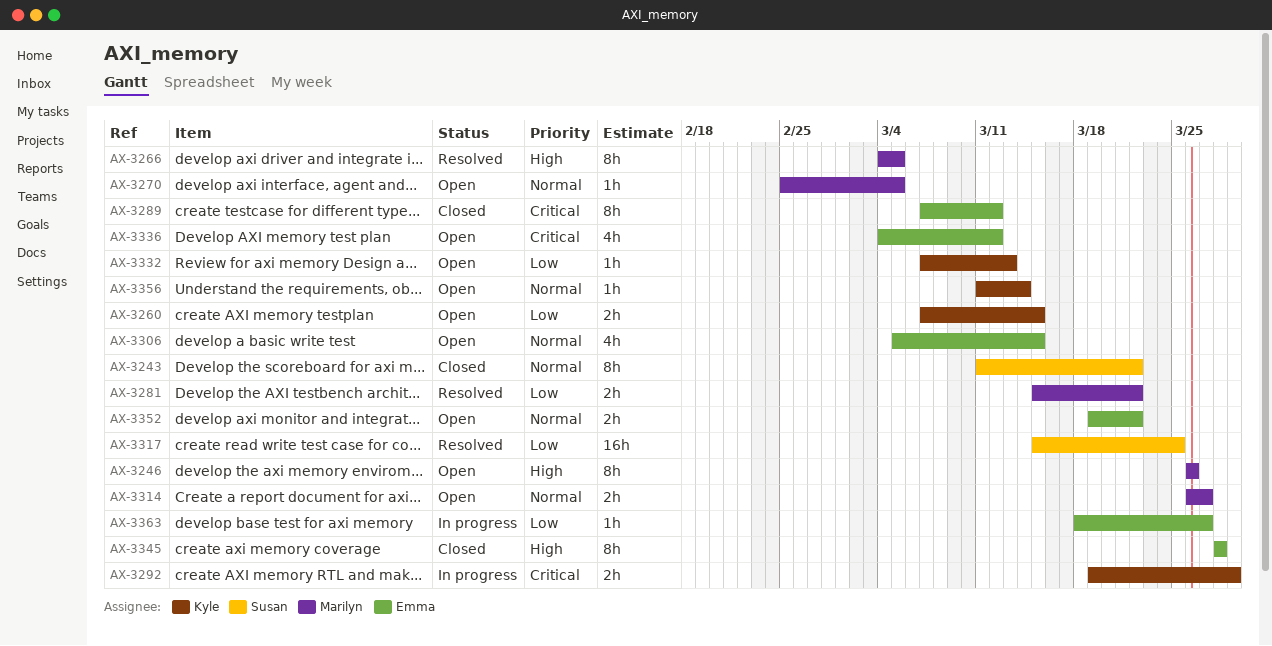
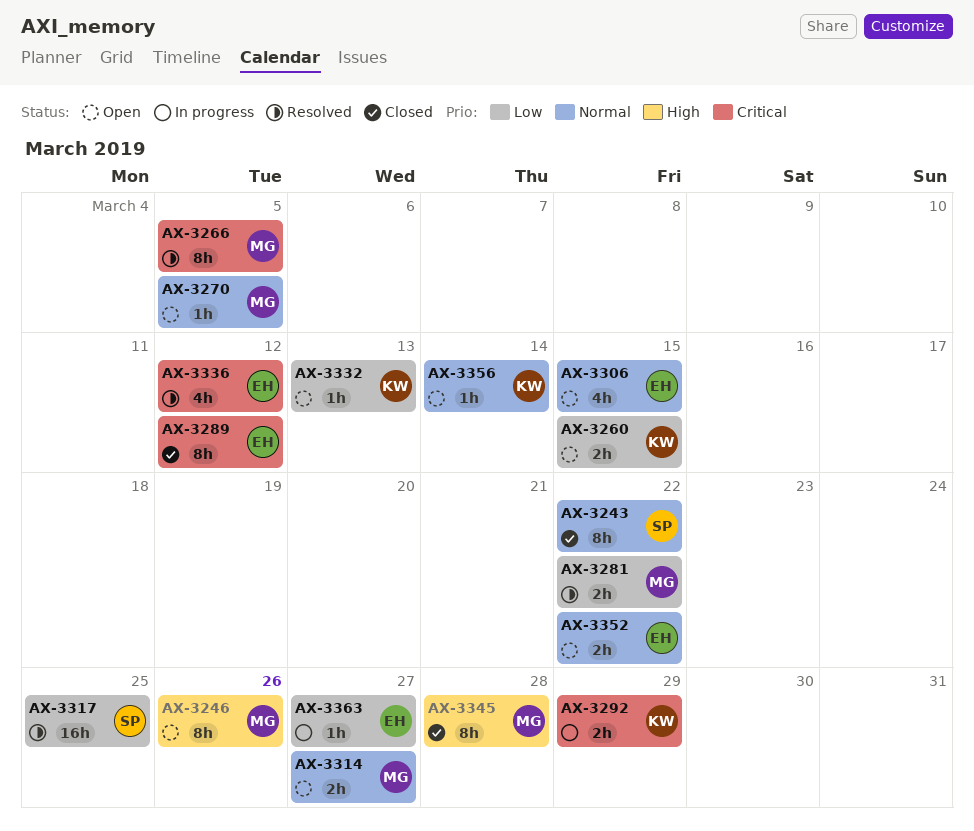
AX-3266, priority: High -> Critical
AX-3336, status: Open -> Resolved
AX-3345, owner: Emma -> Marilyn

